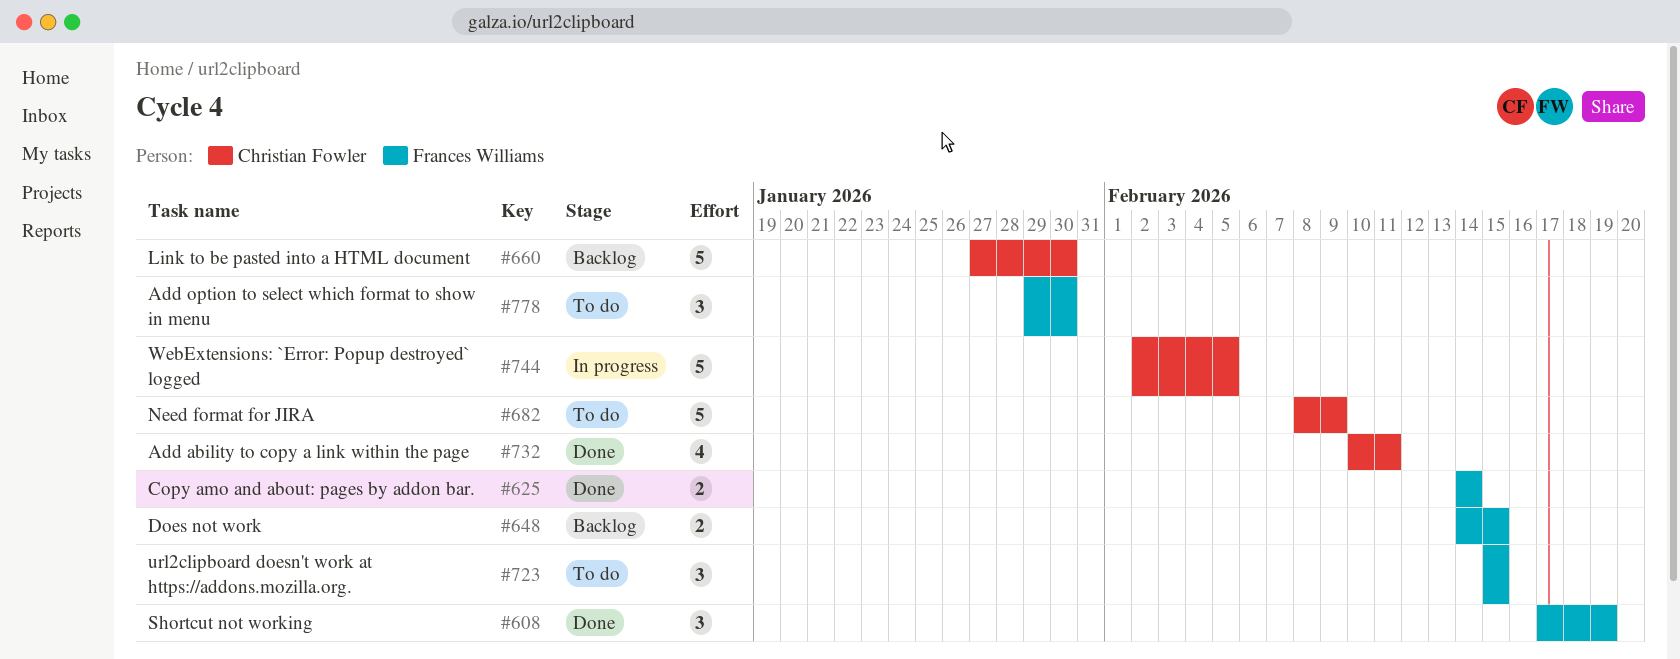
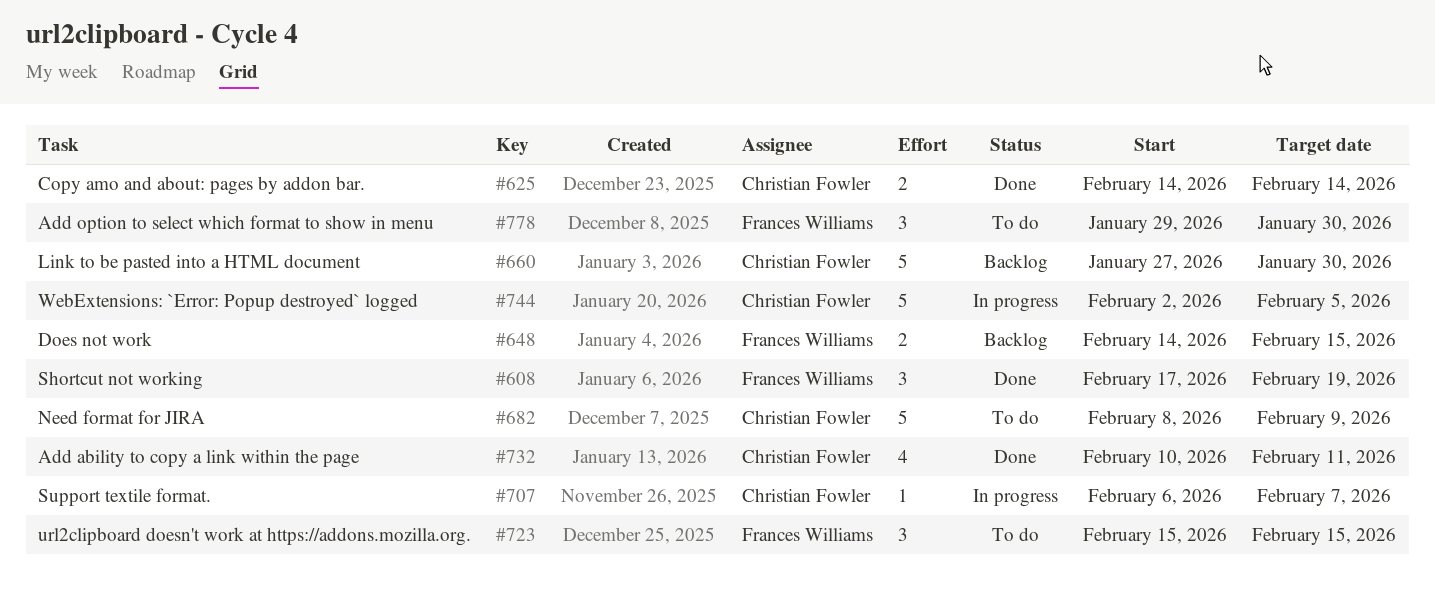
#625, owner: Frances Williams -> Christian Fowler
#707: none -> present

